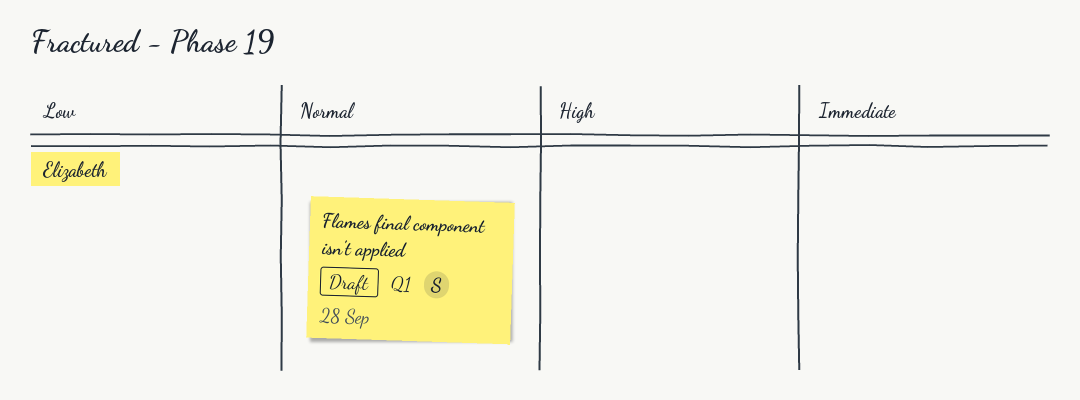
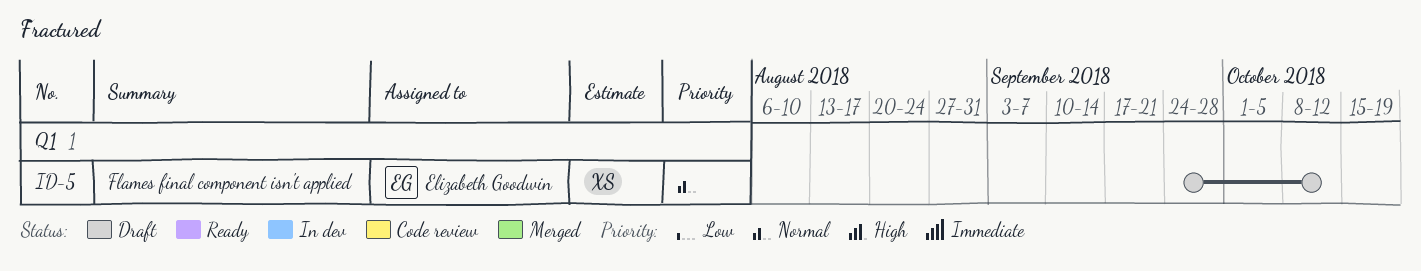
Flames final component isn't applied, estimate: S -> XS
Flames final component isn't applied, due: Sep 28 -> Oct 12

